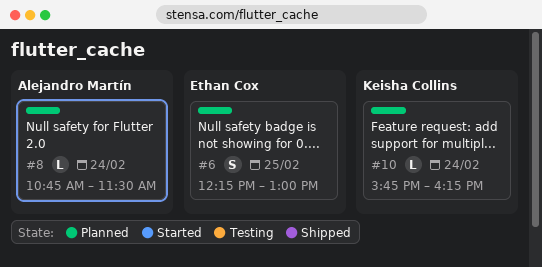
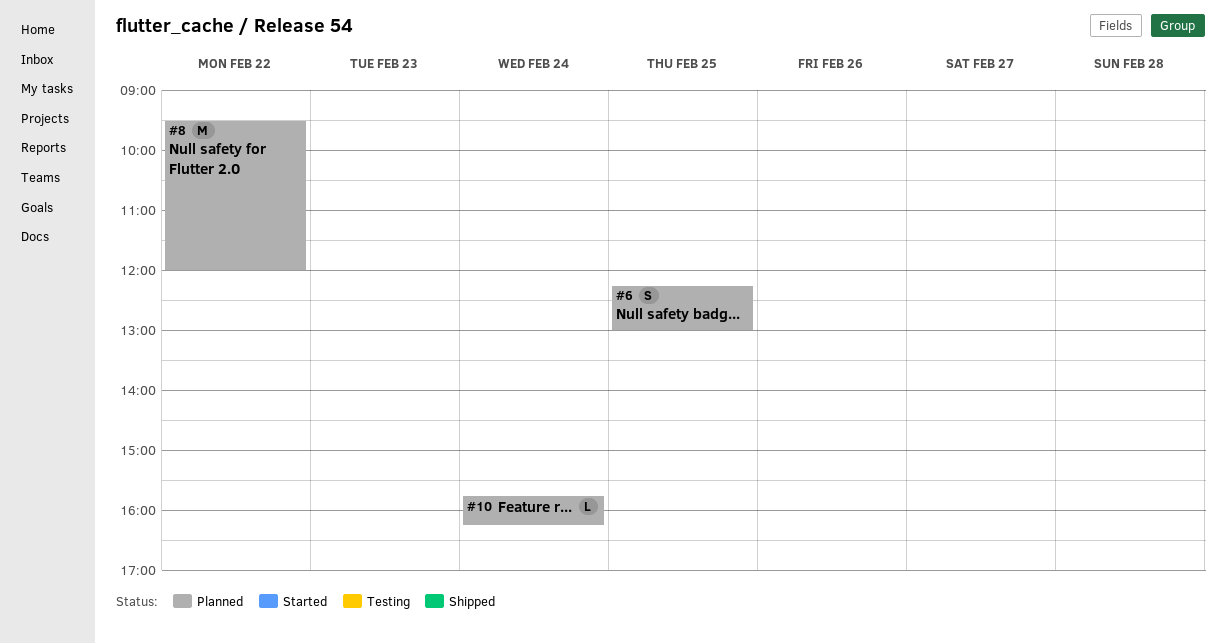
#8, estimate: L -> M
#8, day: Feb 24 -> Feb 22
#8, begins: 10:45 -> 09:30
#8, ends: 11:30 -> 12:00

